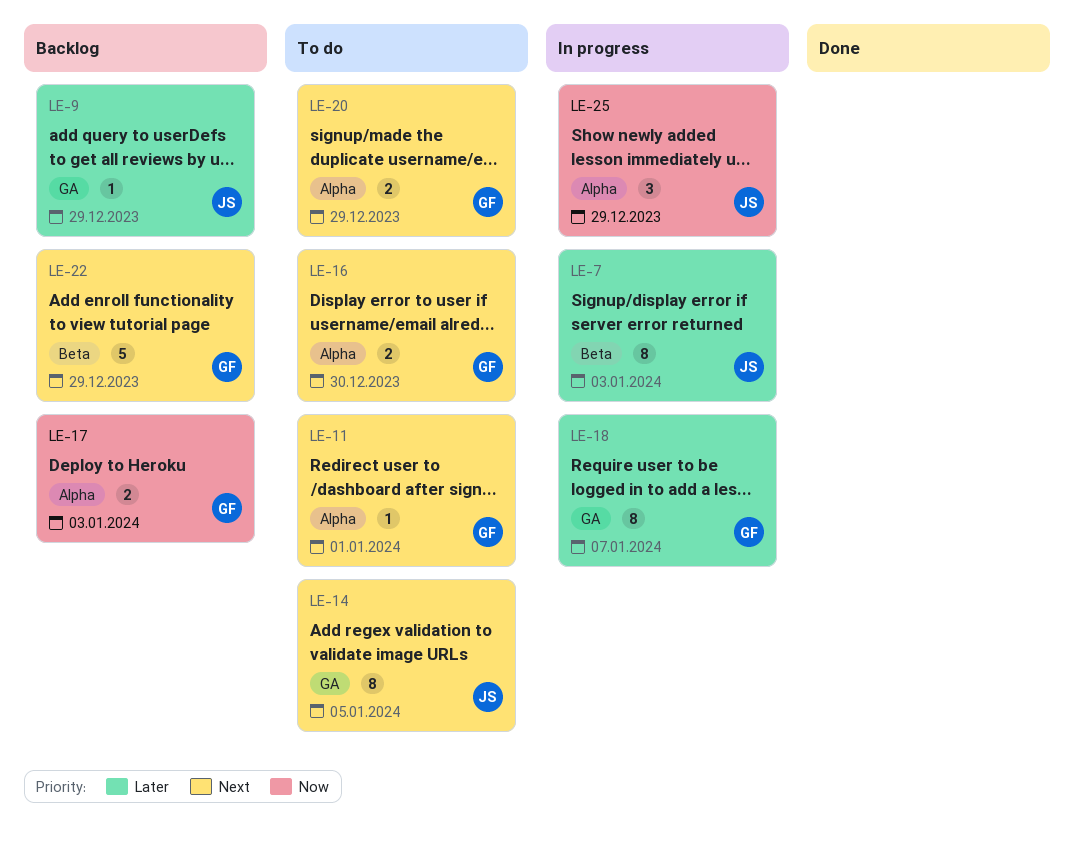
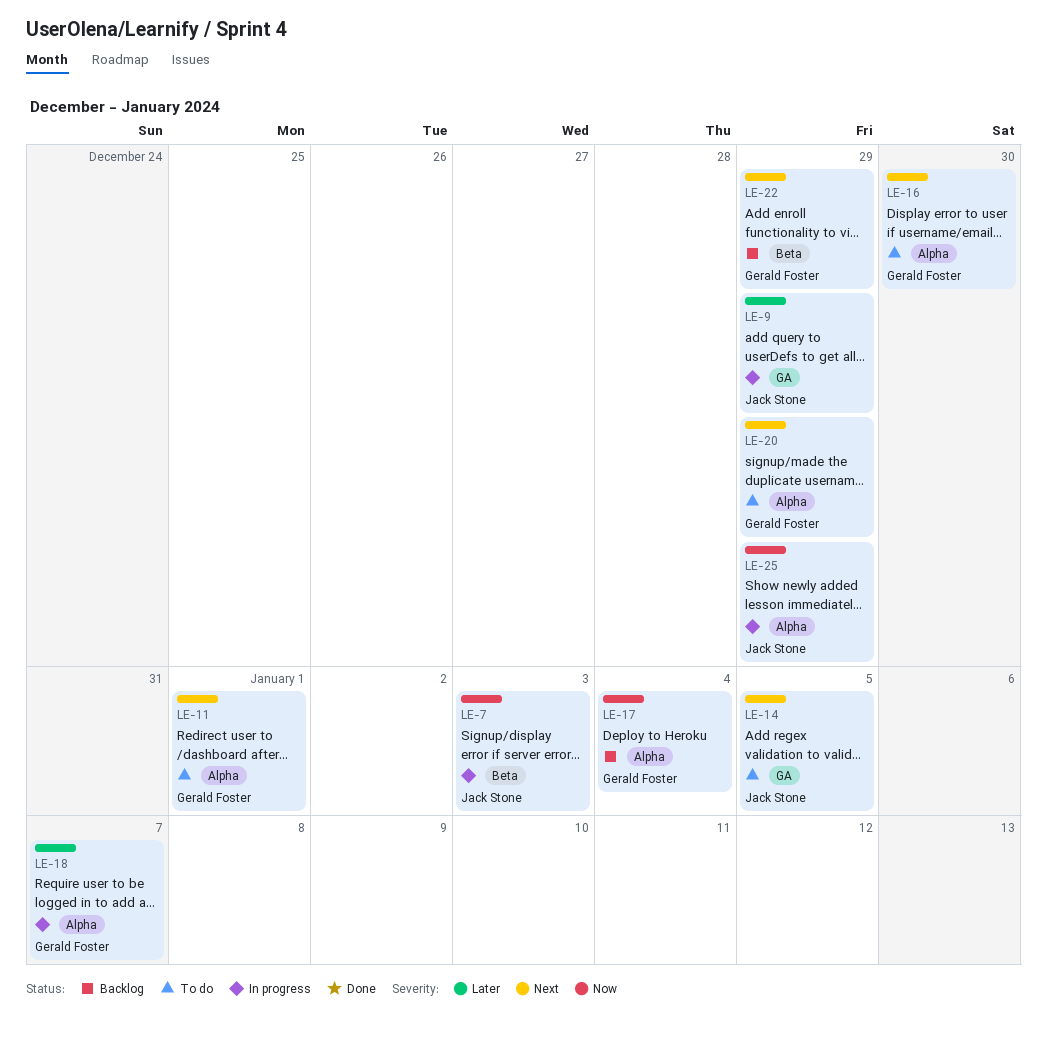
LE-7, priority: Later -> Now
LE-9, status: Backlog -> In progress
LE-17, due: Jan 3 -> Jan 4
LE-18, label: GA -> Alpha

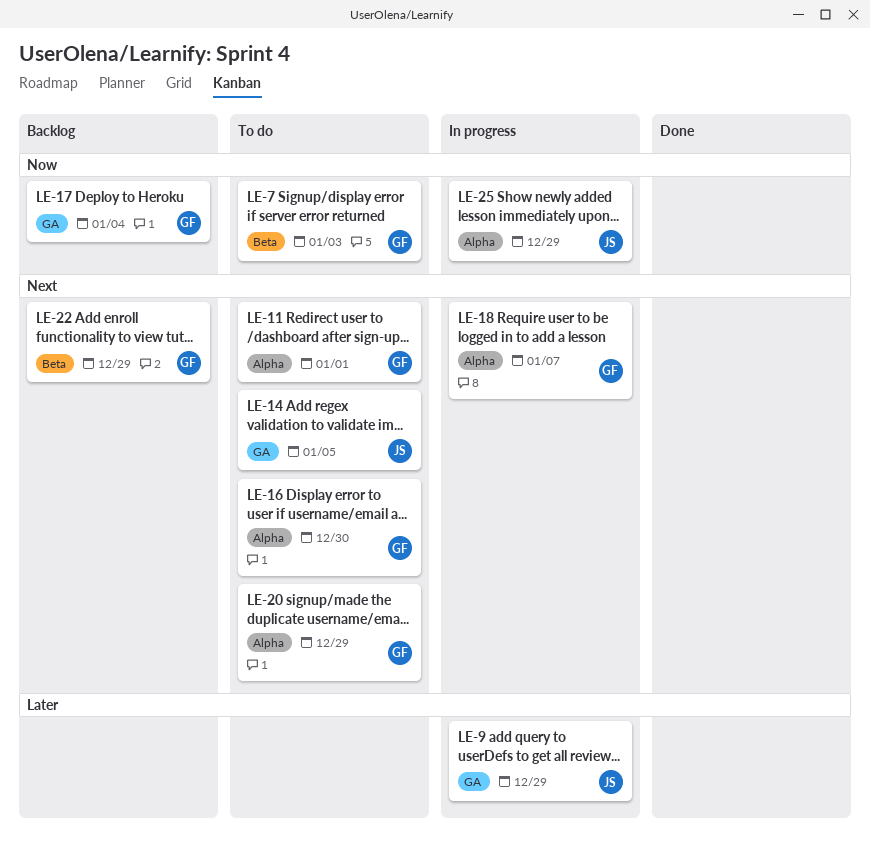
LE-7, status: In progress -> To do
LE-7, owner: Jack Stone -> Gerald Foster
LE-17, label: Alpha -> GA
LE-18, priority: Later -> Next

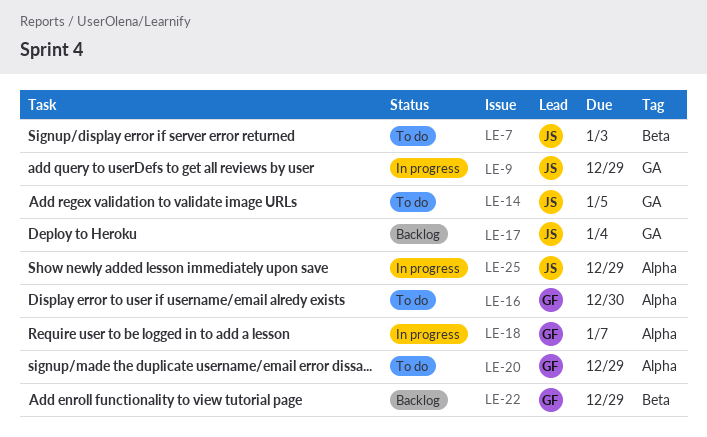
LE-7, owner: GF -> JS
LE-11: present -> none
LE-17, owner: GF -> JS

